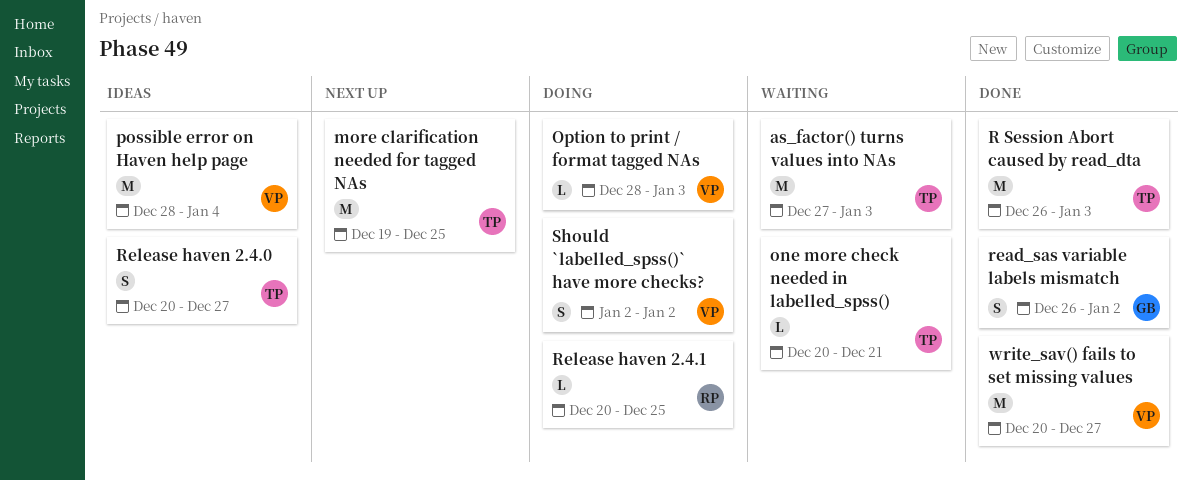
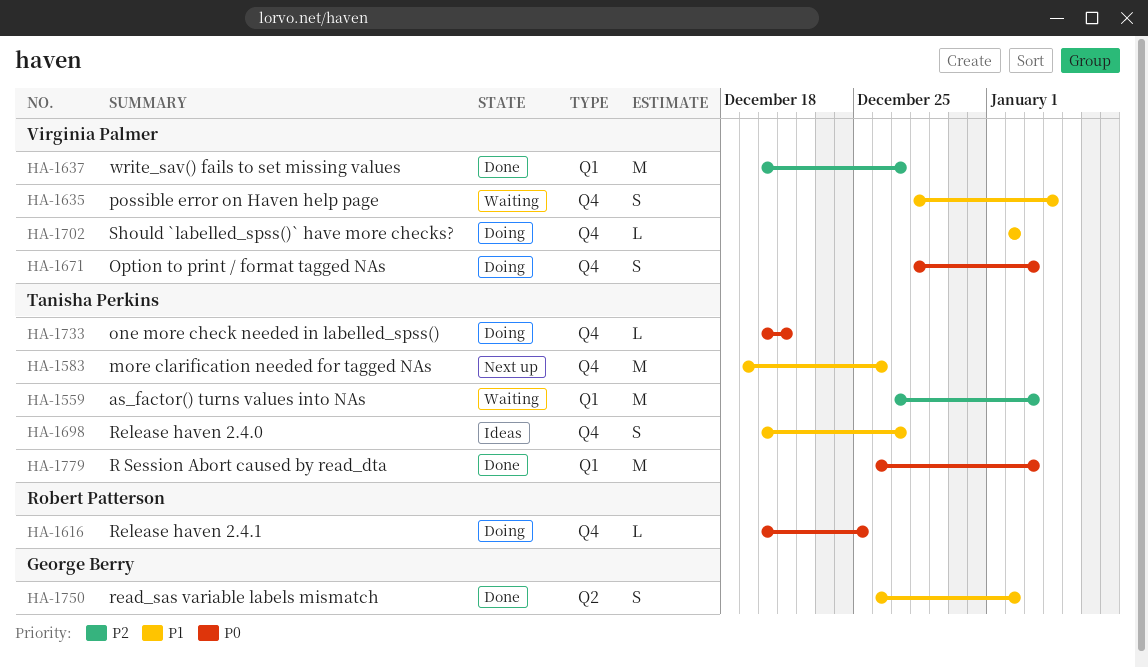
more clarification needed for tagged NAs, due: Dec 25 -> Dec 26
one more check needed in labelled_spss(), status: Waiting -> Doing
Option to print / format tagged NAs, estimate: L -> S
possible error on Haven help page, status: Ideas -> Waiting
possible error on Haven help page, estimate: M -> S
Should `labelled_spss()` have more checks?, estimate: S -> L

